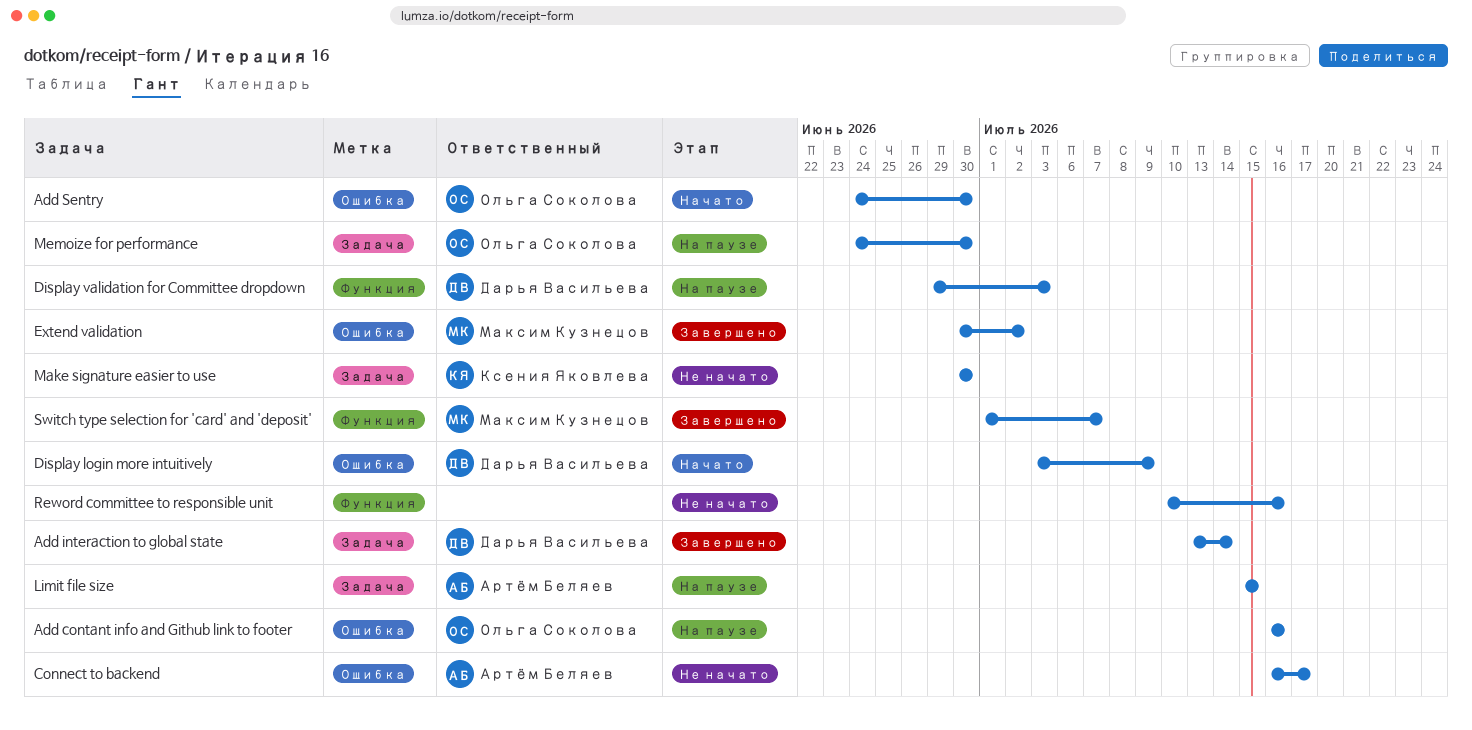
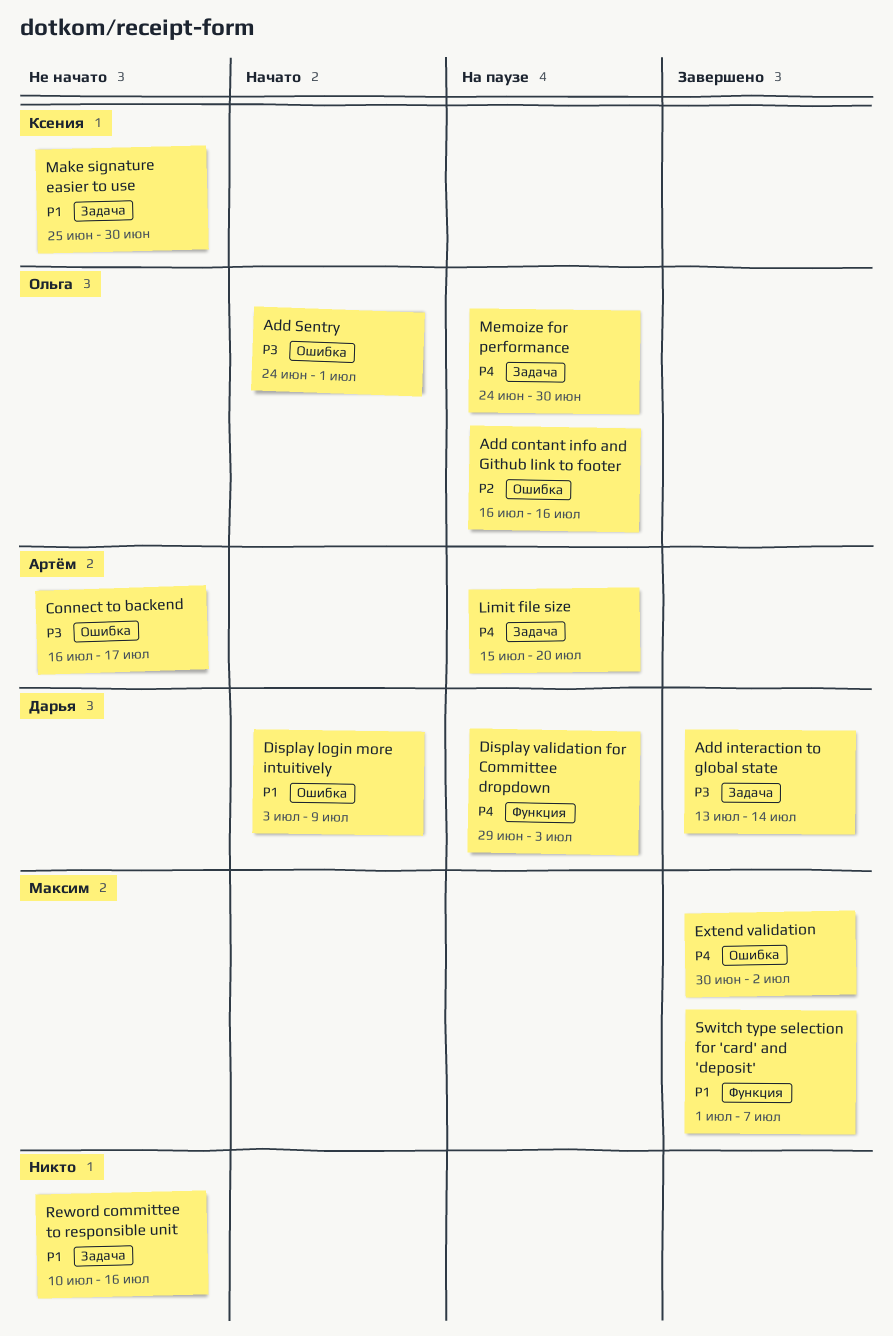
Add Sentry, due: Jun 30 -> Jul 1
Limit file size, due: Jul 15 -> Jul 20
Make signature easier to use, start: Jun 30 -> Jun 25
Reword committee to responsible unit, label: Функция -> Задача

